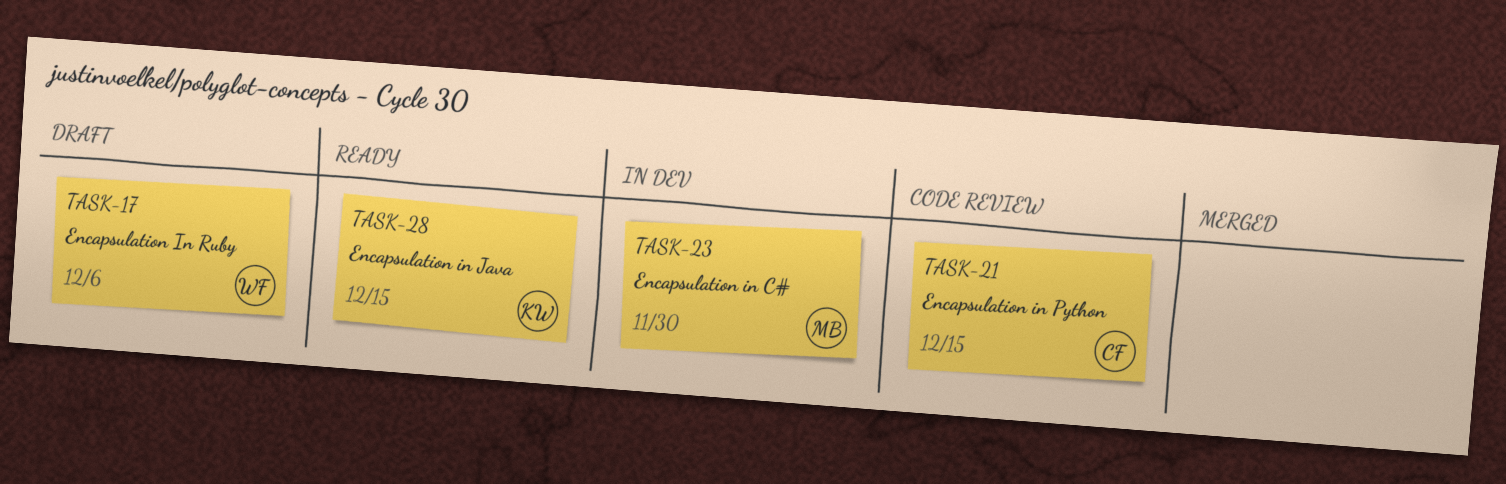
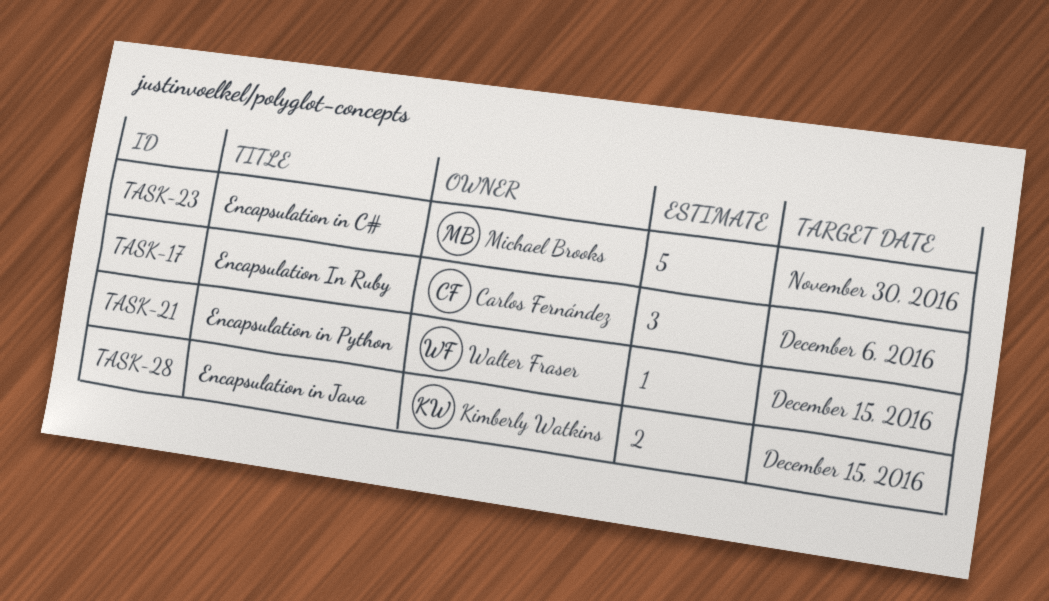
TASK-17, owner: Walter Fraser -> Carlos Fernández
TASK-21, owner: Carlos Fernández -> Walter Fraser

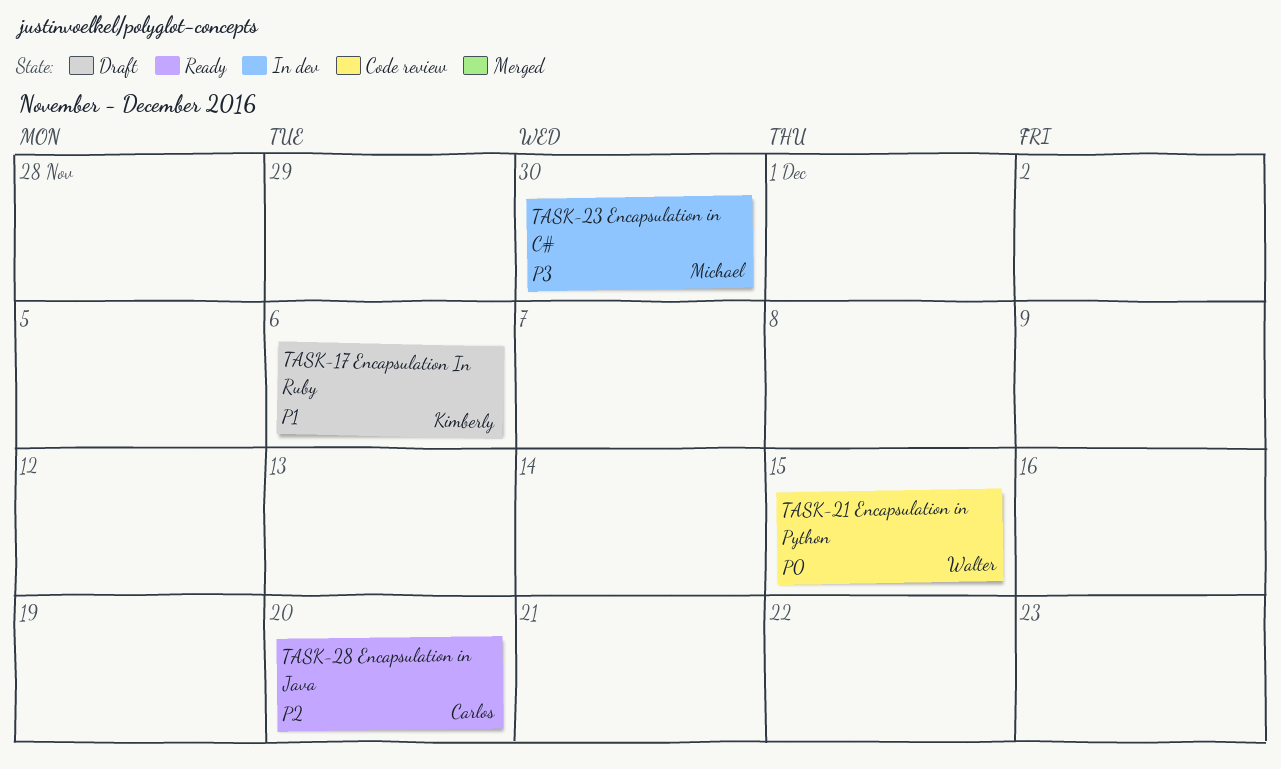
TASK-17, owner: Carlos Fernández -> Kimberly Watkins
TASK-28, owner: Kimberly Watkins -> Carlos Fernández
TASK-28, due: Dec 15 -> Dec 20

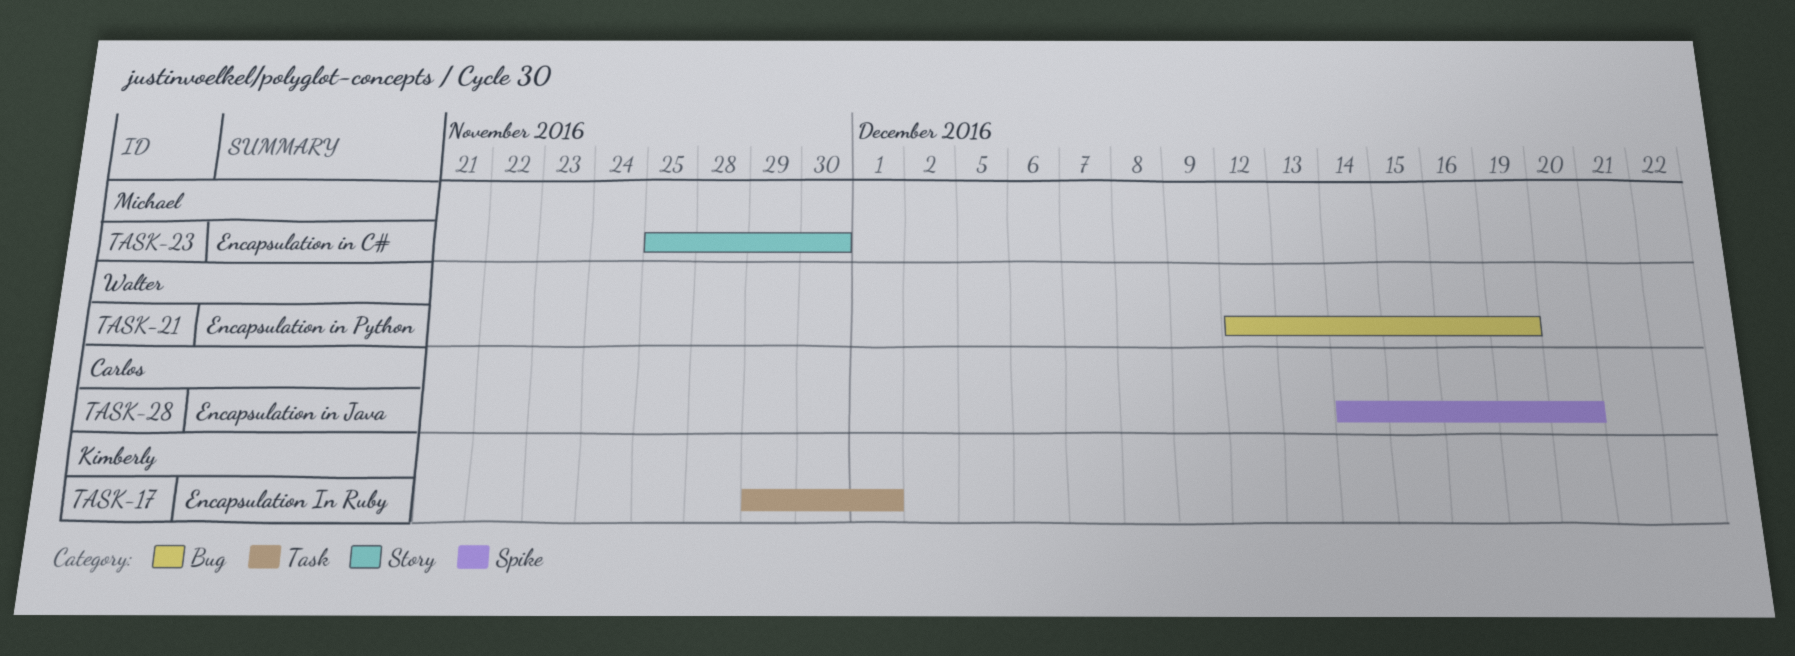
TASK-17, due: Dec 6 -> Dec 1
TASK-21, due: Dec 15 -> Dec 19

